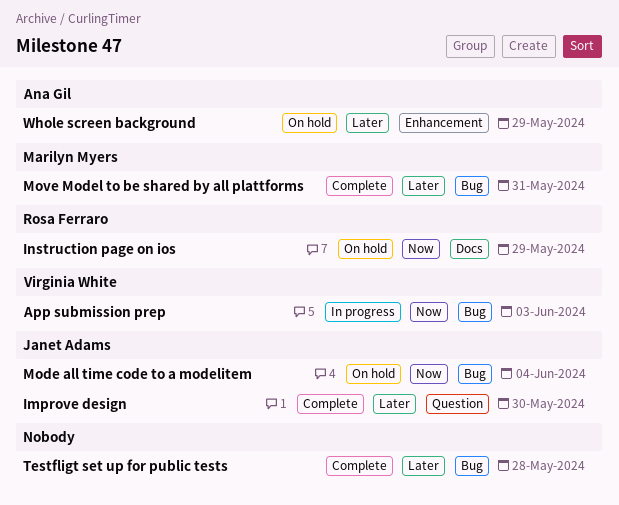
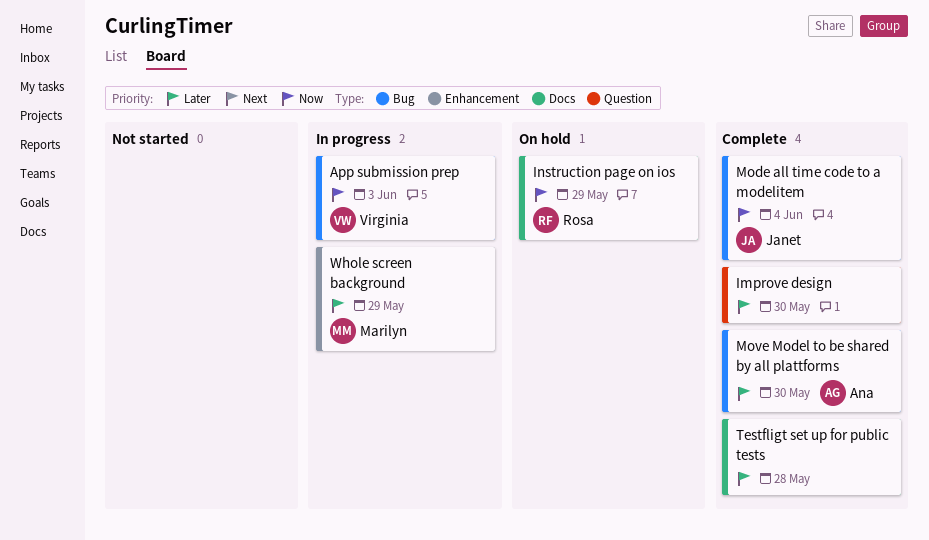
Improve design, owner: Janet Adams -> none
Mode all time code to a modelitem, status: On hold -> Complete
Move Model to be shared by all plattforms, owner: Marilyn Myers -> Ana Gil
Move Model to be shared by all plattforms, due: May 31 -> May 30
Testfligt set up for public tests, label: Bug -> Docs
Whole screen background, status: On hold -> In progress
Whole screen background, owner: Ana Gil -> Marilyn Myers

